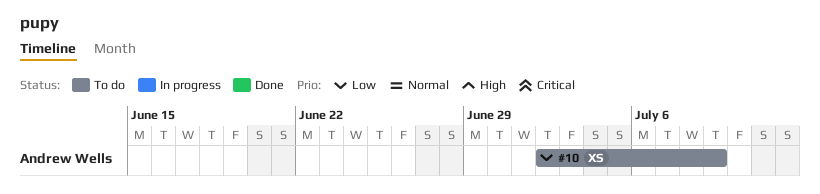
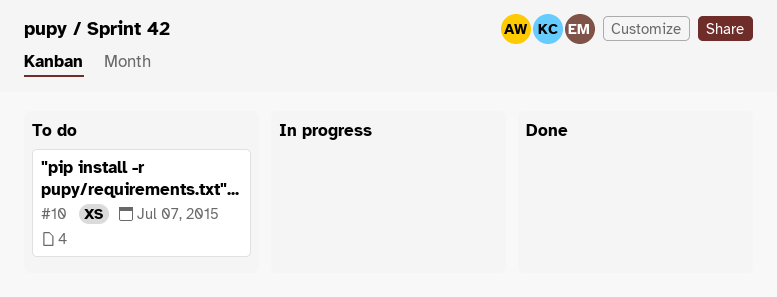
#10, due: Jul 9 -> Jul 7

